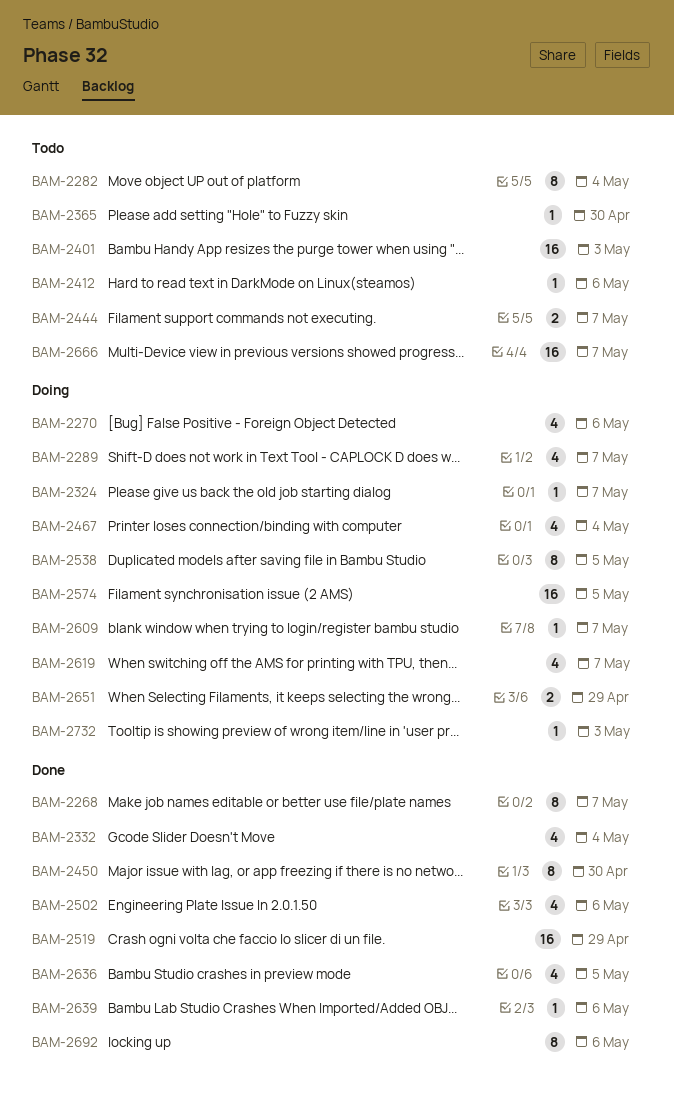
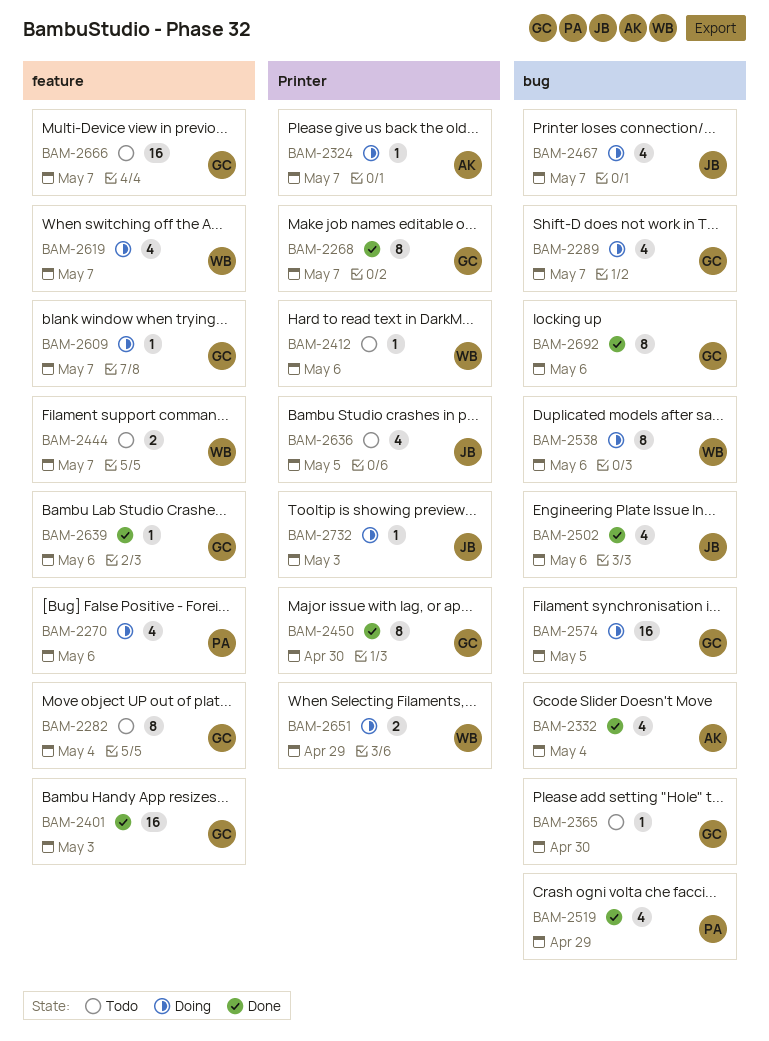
BAM-2401, status: Todo -> Done
BAM-2467, due: May 4 -> May 7
BAM-2519, estimate: 16 -> 4
BAM-2538, due: May 5 -> May 6
BAM-2636, status: Done -> Todo

